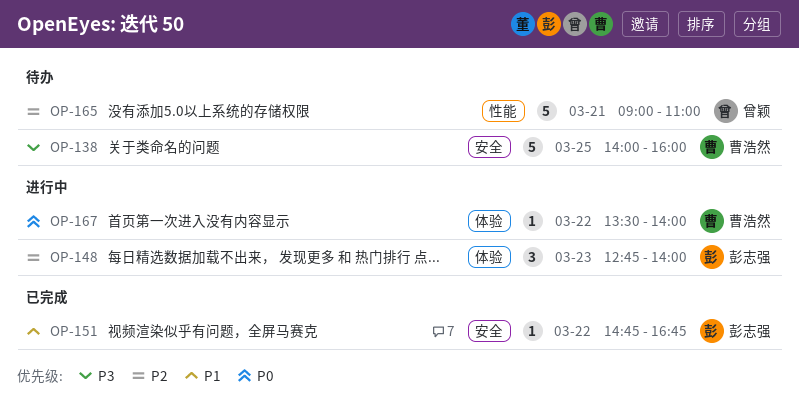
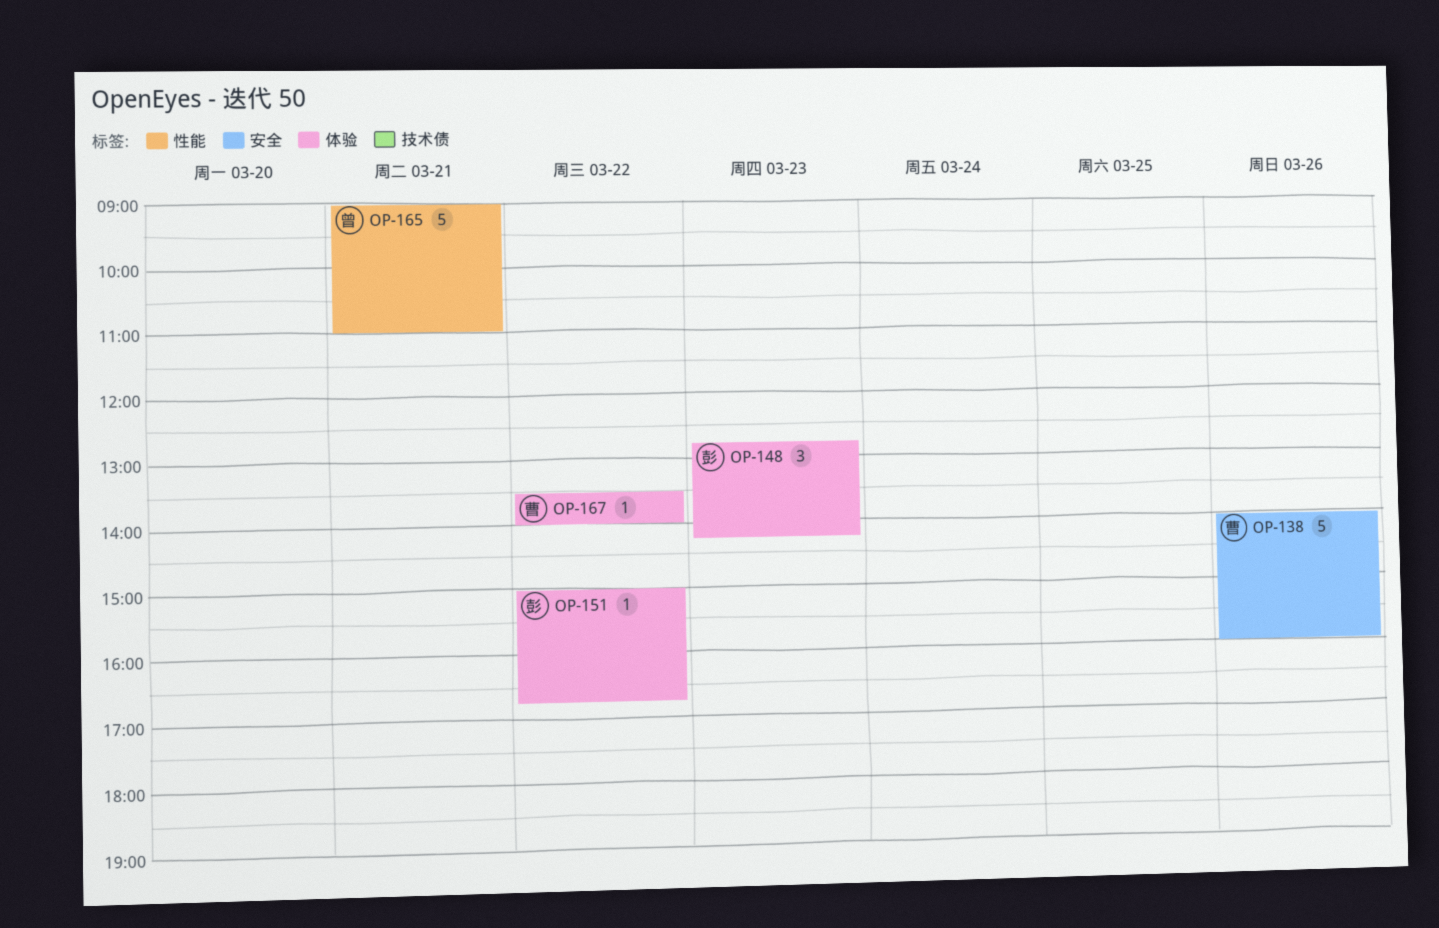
OP-138, day: Mar 25 -> Mar 26
OP-148, ends: 14:00 -> 14:15
OP-151, label: 安全 -> 体验
OP-151, begins: 14:45 -> 15:00

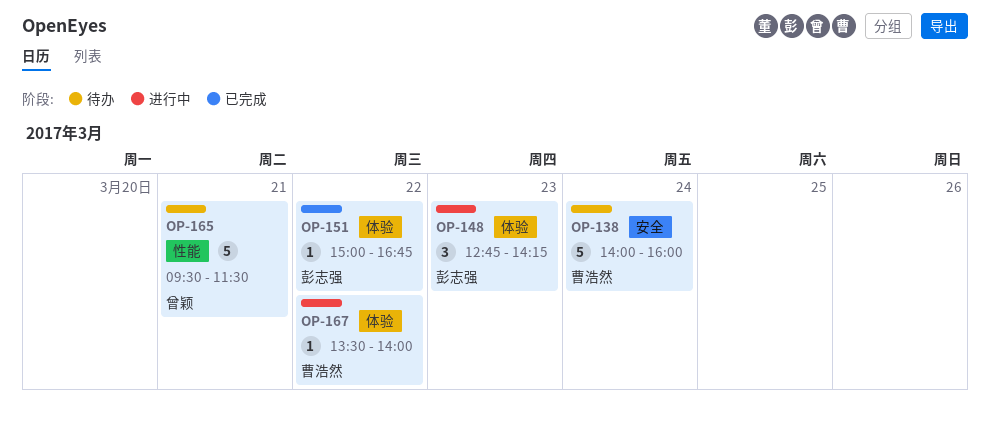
OP-138, day: Mar 26 -> Mar 24
OP-165, begins: 09:00 -> 09:30
OP-165, ends: 11:00 -> 11:30

